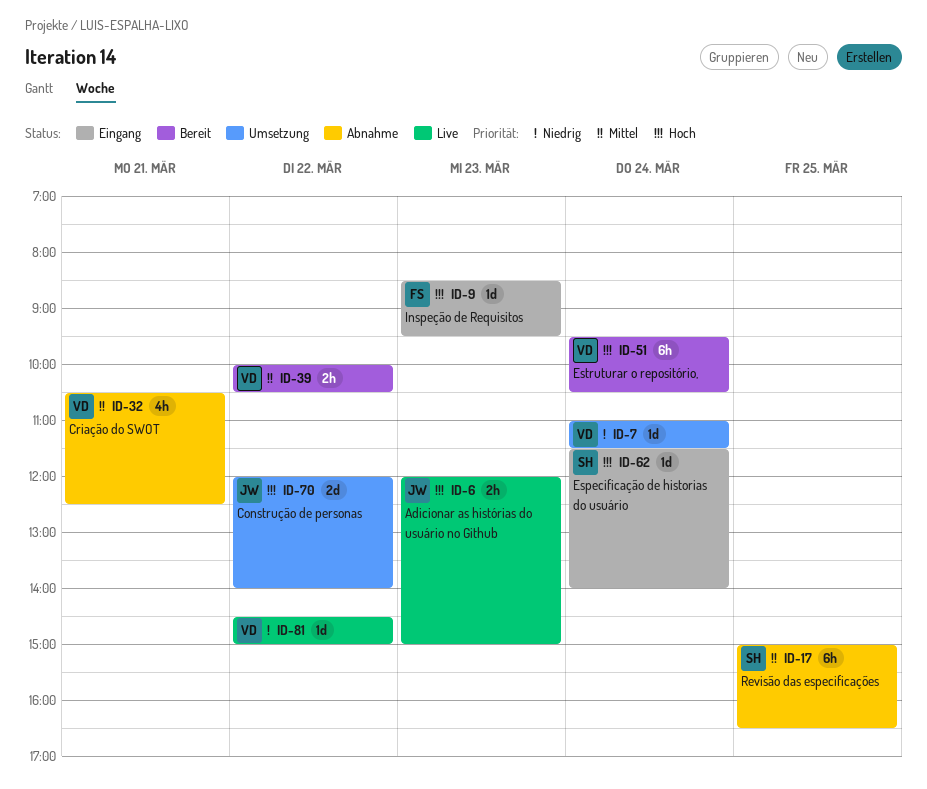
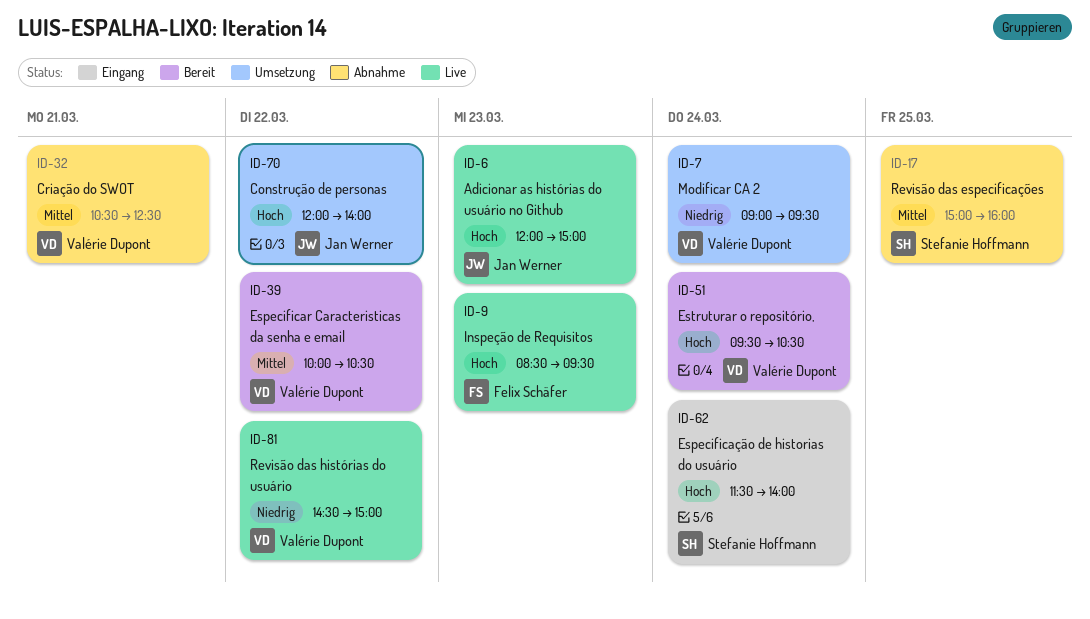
ID-7, begins: 11:00 -> 09:00
ID-7, ends: 11:30 -> 09:30
ID-9, status: Eingang -> Live
ID-17, ends: 16:30 -> 16:00

